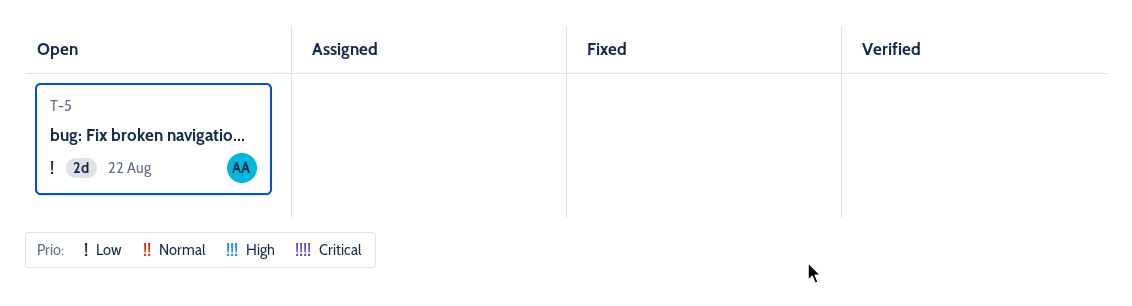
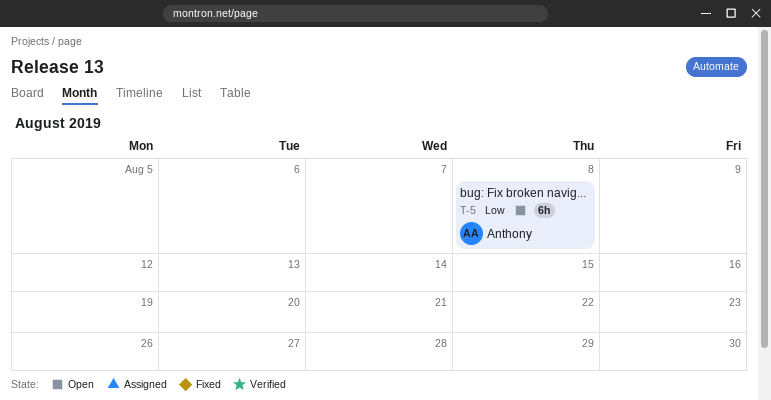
T-5, estimate: 2d -> 6h
T-5, due: Aug 22 -> Aug 8

